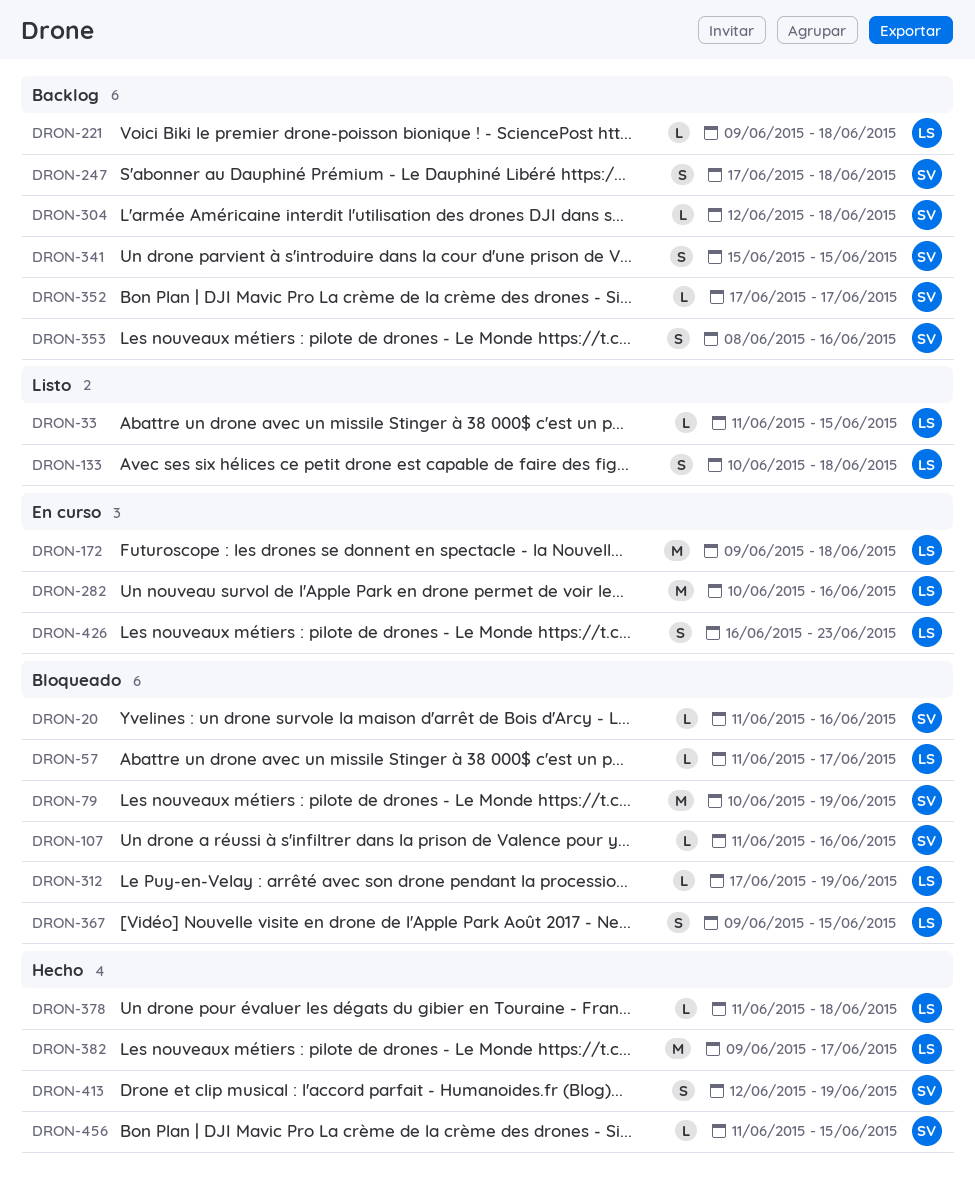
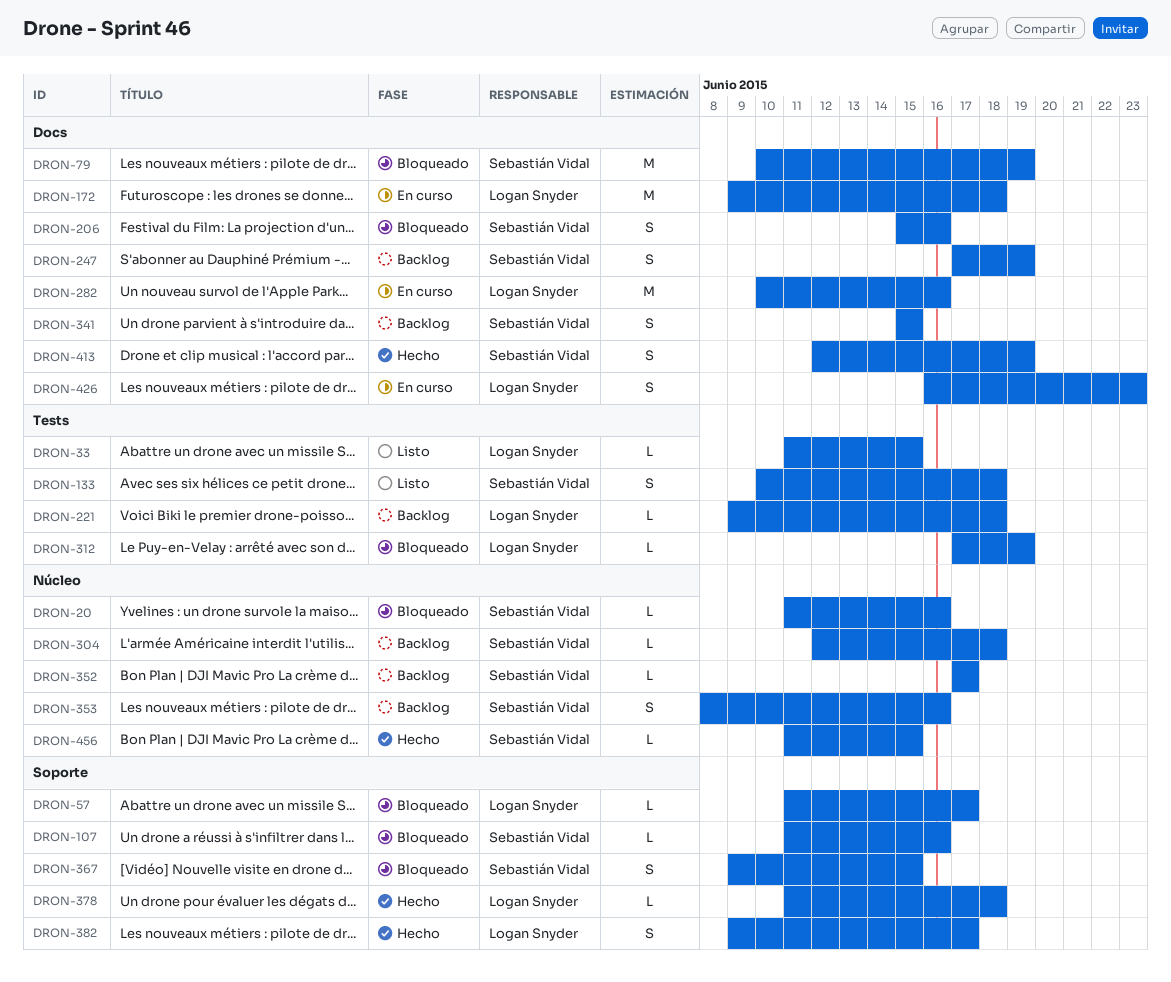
DRON-133, owner: Logan Snyder -> Sebastián Vidal
DRON-206: none -> present
DRON-247, due: Jun 18 -> Jun 19
DRON-367, owner: Logan Snyder -> Sebastián Vidal
DRON-382, estimate: M -> S

